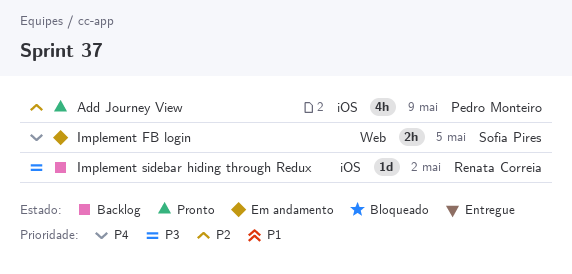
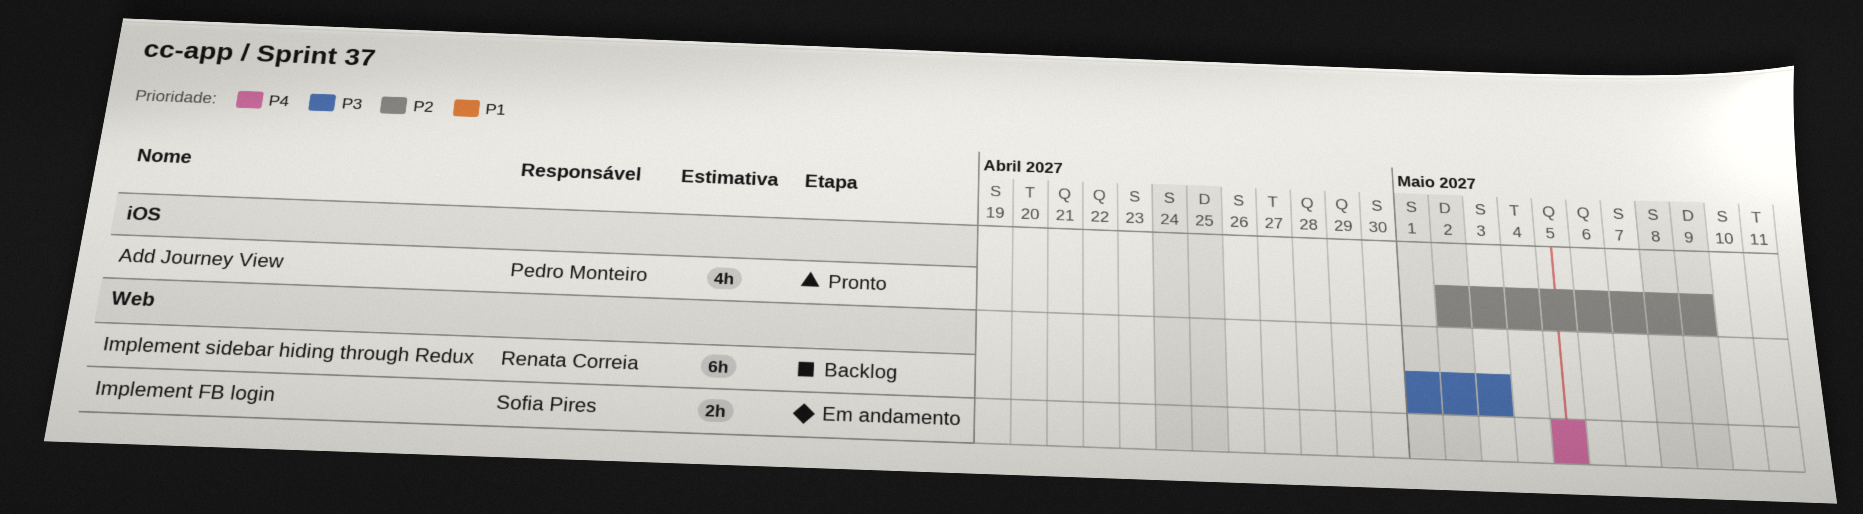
Implement sidebar hiding through Redux, label: iOS -> Web
Implement sidebar hiding through Redux, estimate: 1d -> 6h
Implement sidebar hiding through Redux, due: May 2 -> May 3

